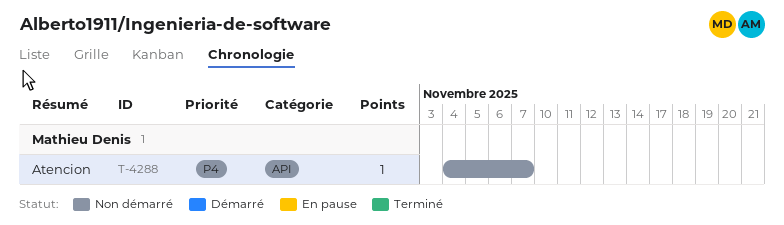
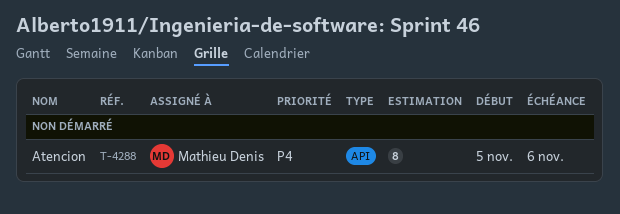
T-4288, estimate: 1 -> 8
T-4288, start: Nov 4 -> Nov 5
T-4288, due: Nov 7 -> Nov 6

